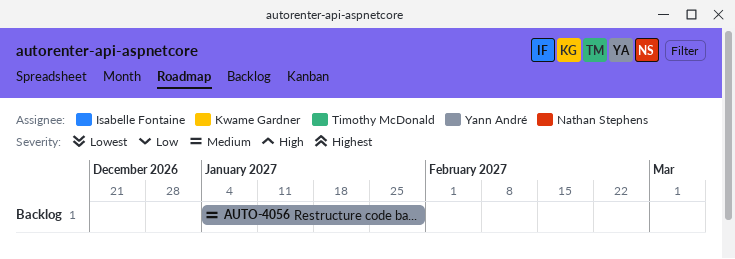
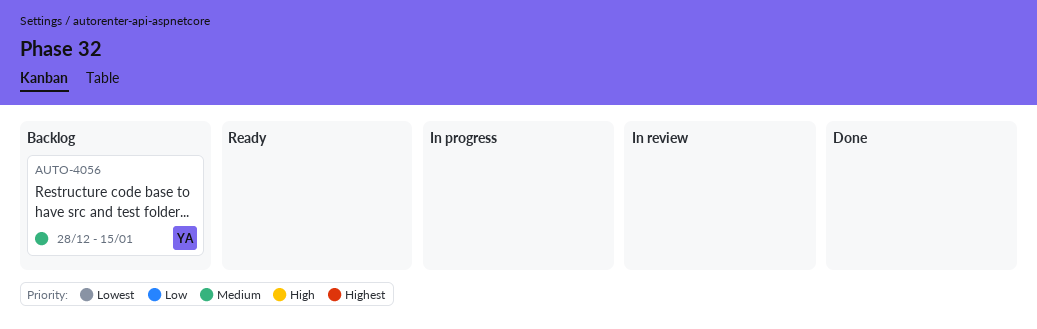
AUTO-4056, start: Jan 4 -> Dec 28
AUTO-4056, due: Jan 29 -> Jan 15

